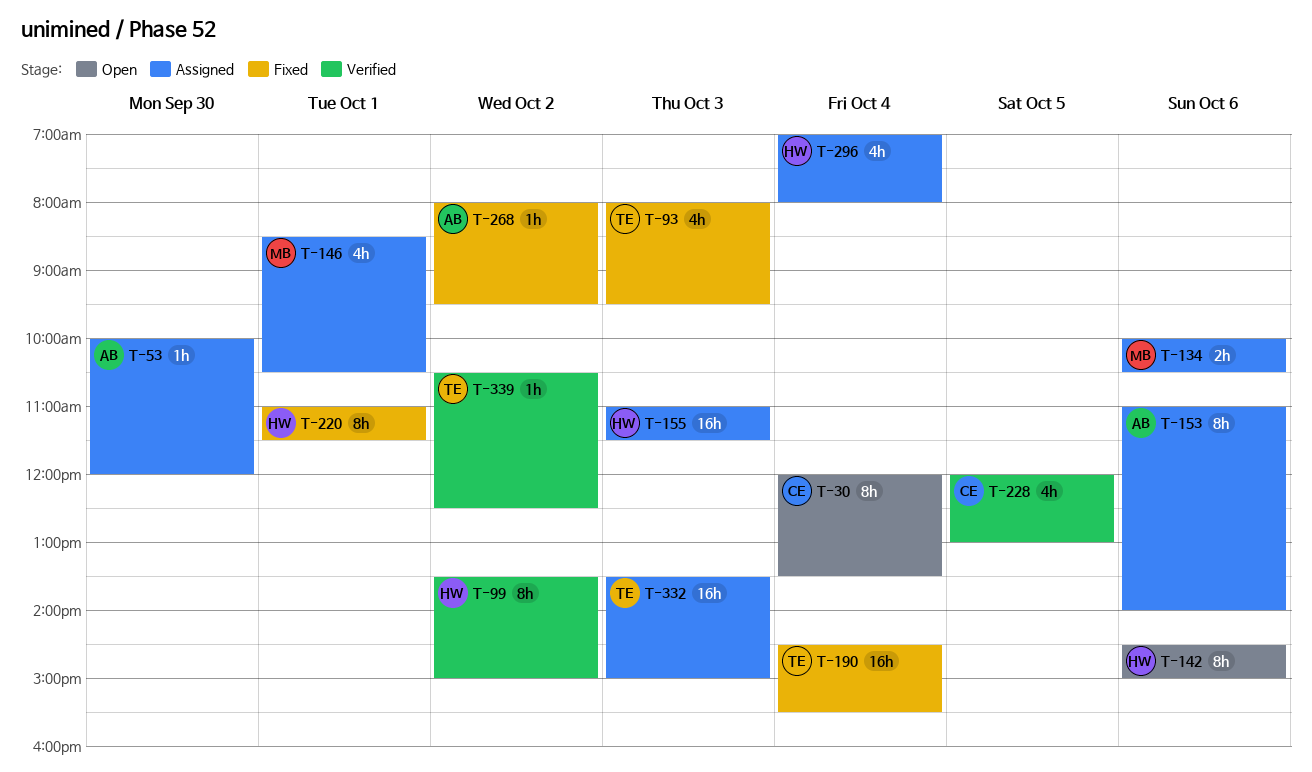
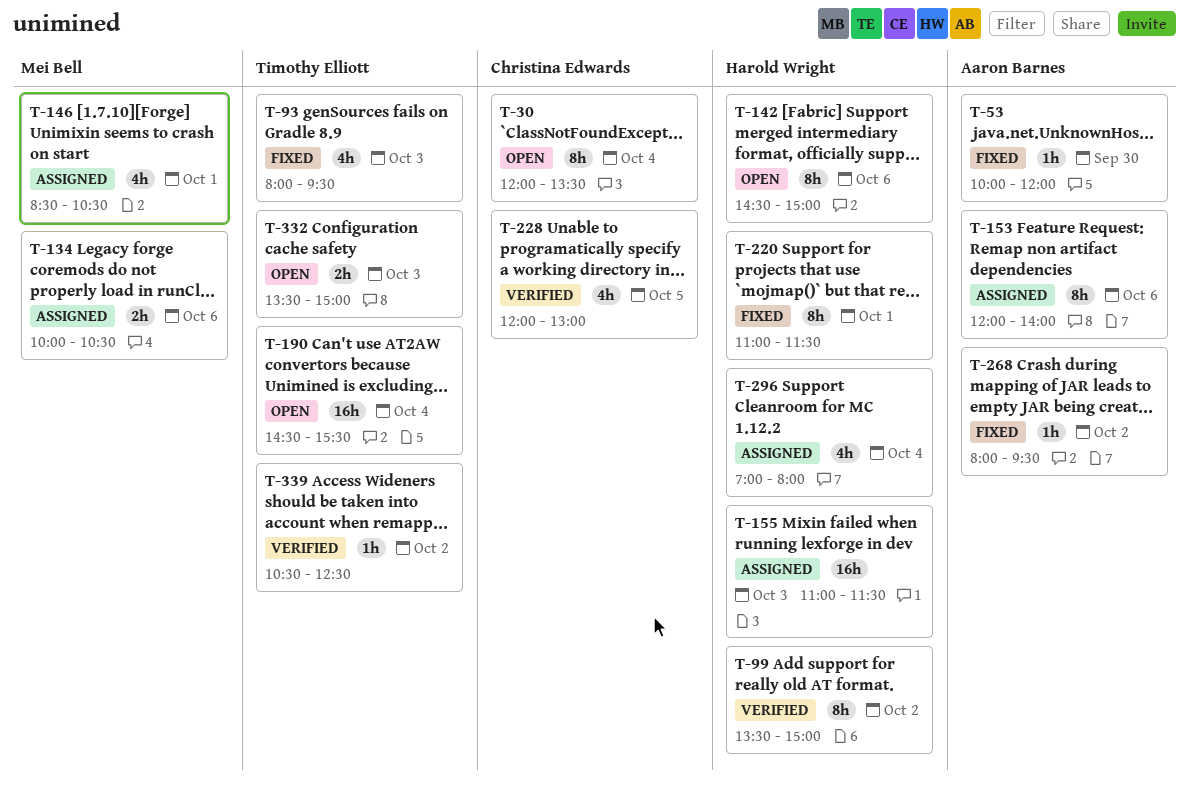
T-53, status: Assigned -> Fixed
T-153, begins: 11:00 -> 12:00
T-190, status: Fixed -> Open
T-332, status: Assigned -> Open
T-332, estimate: 16h -> 2h

